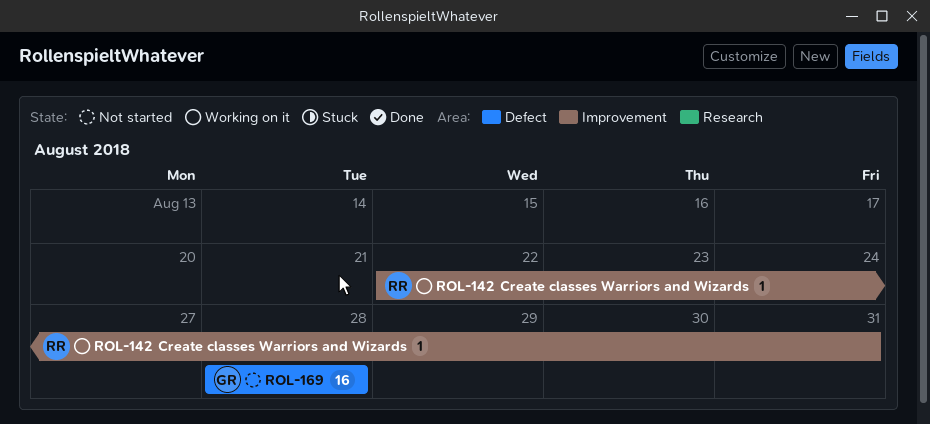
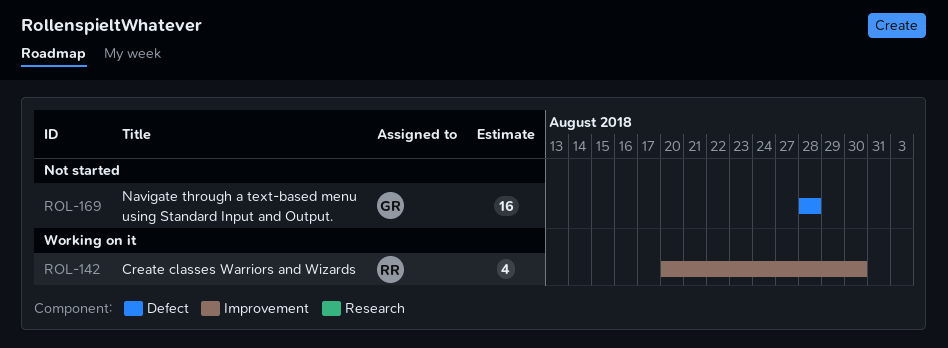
ROL-142, estimate: 1 -> 4
ROL-142, start: Aug 22 -> Aug 20
ROL-142, due: Aug 31 -> Aug 30

